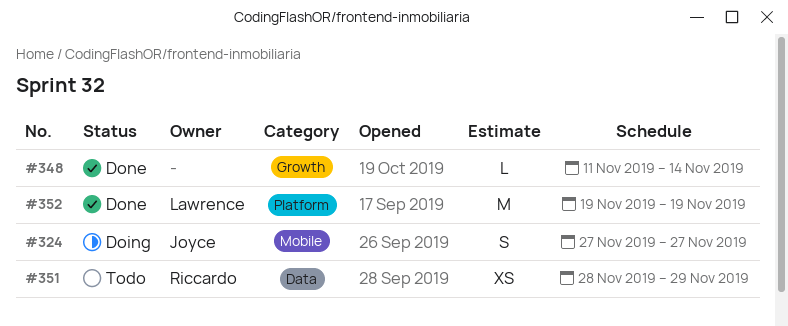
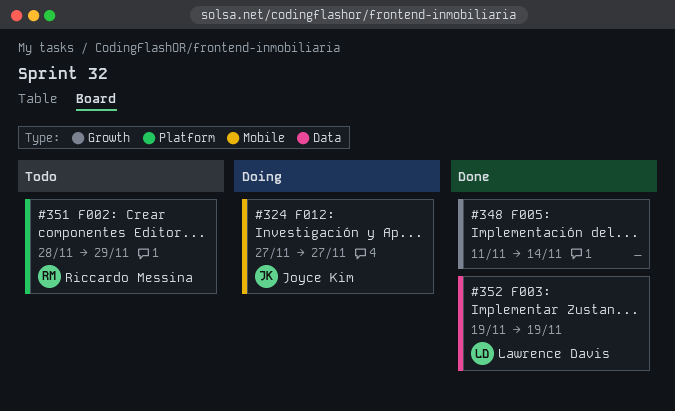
#351, label: Data -> Platform
#352, label: Platform -> Data

